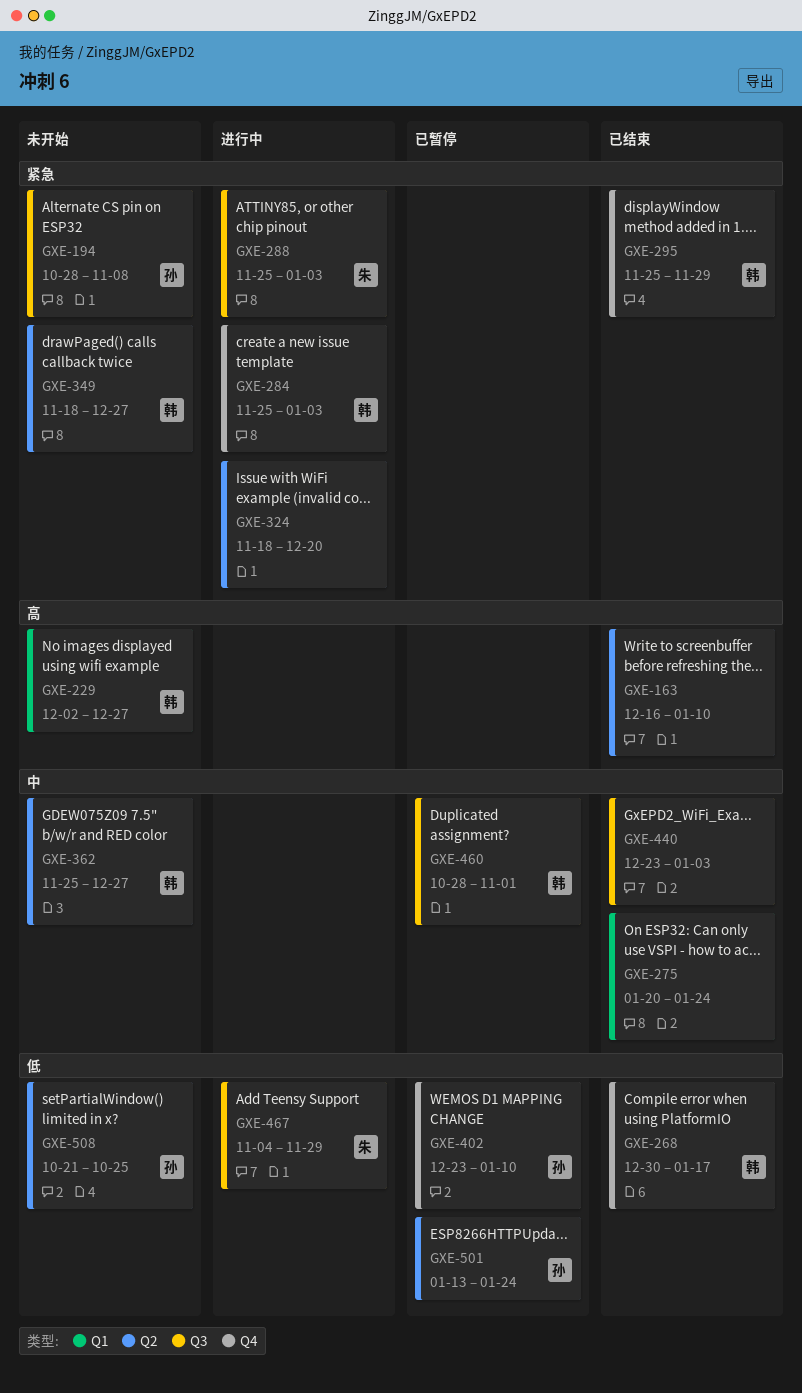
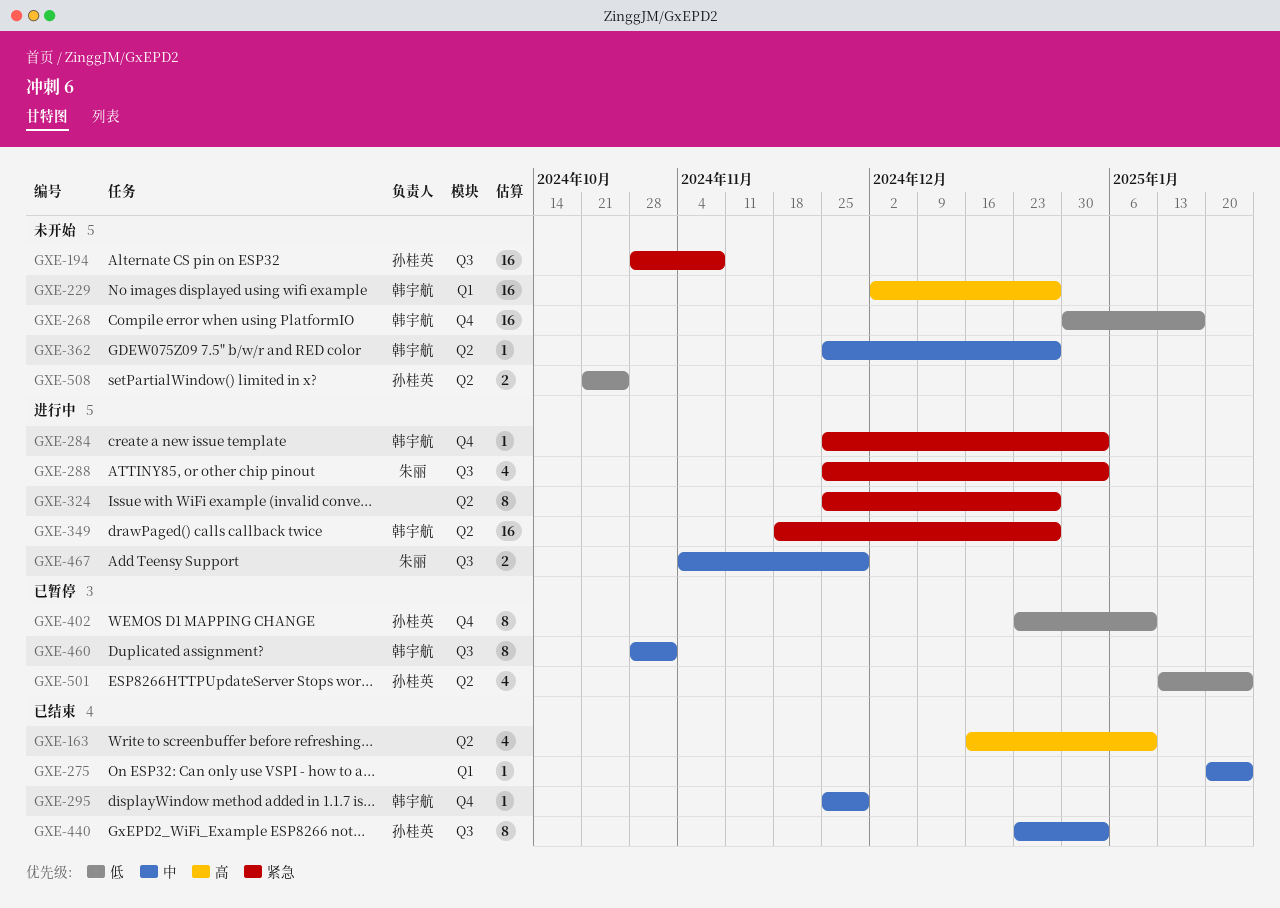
GXE-268, status: 已结束 -> 未开始
GXE-295, priority: 紧急 -> 中
GXE-324, start: Nov 18 -> Nov 25
GXE-324, due: Dec 20 -> Dec 27
GXE-349, status: 未开始 -> 进行中
GXE-440, owner: none -> 孙桂英
GXE-467, priority: 低 -> 中

